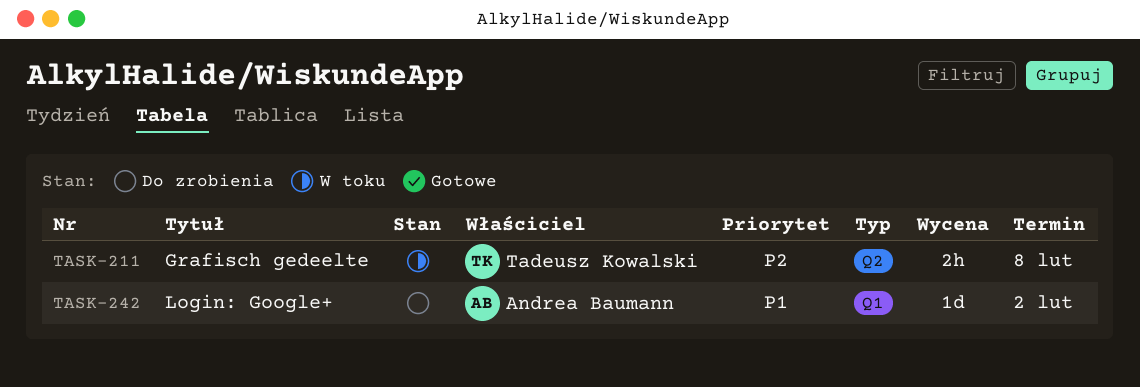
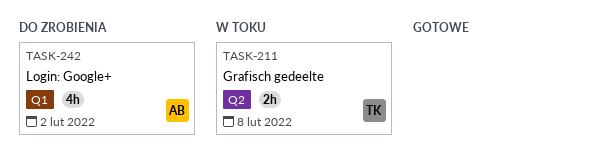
TASK-242, estimate: 1d -> 4h

